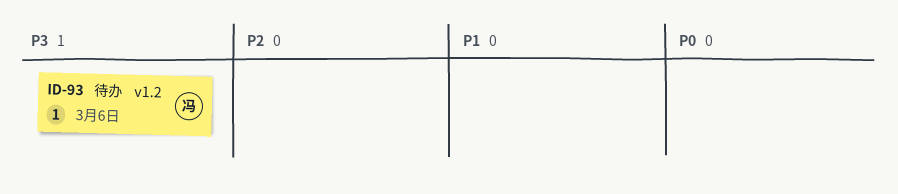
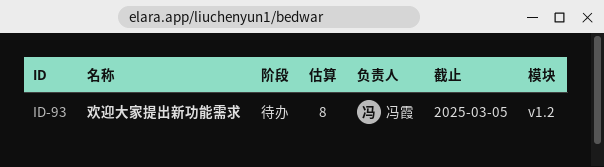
ID-93, estimate: 1 -> 8
ID-93, due: Mar 6 -> Mar 5

